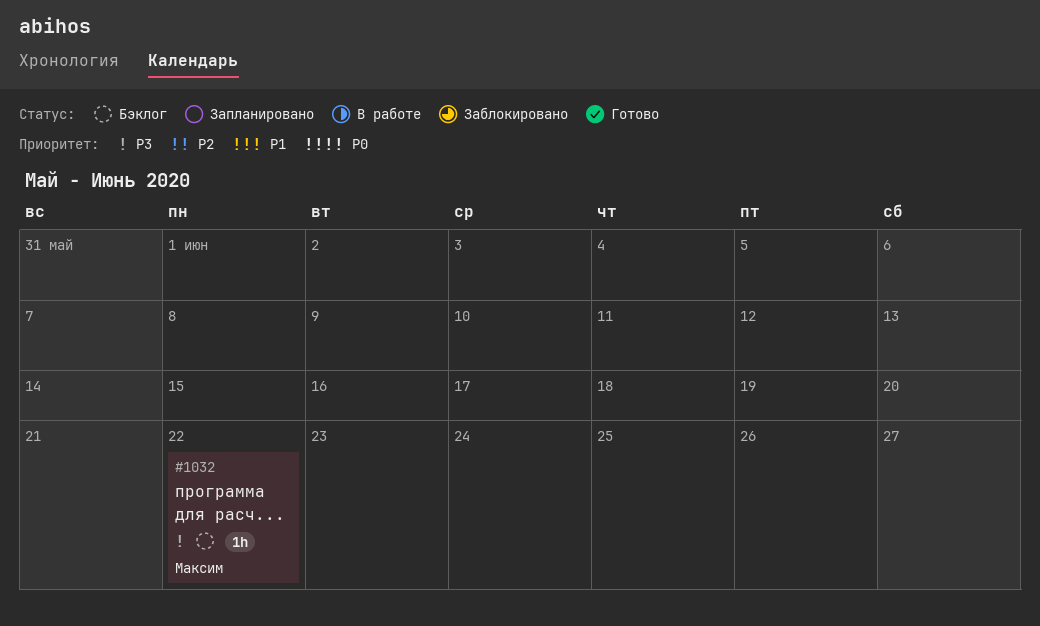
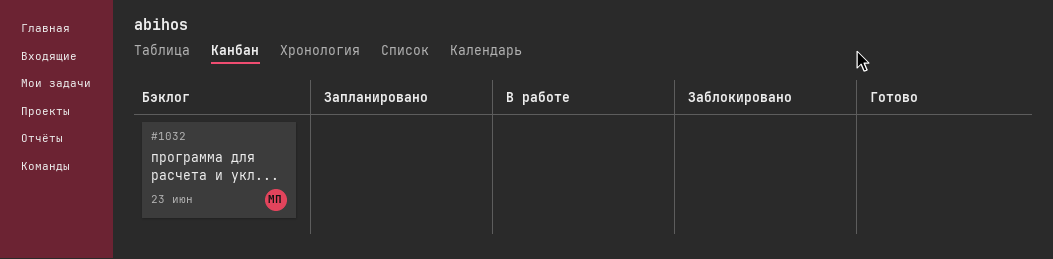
#1032, due: Jun 22 -> Jun 23

